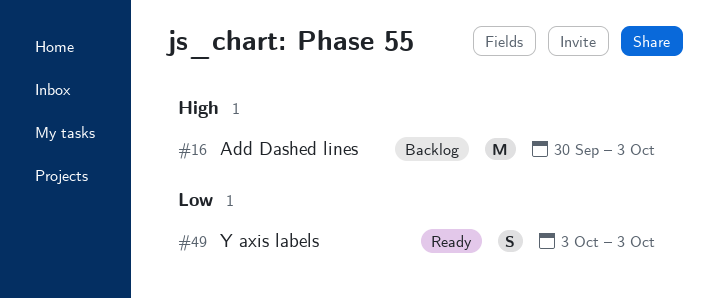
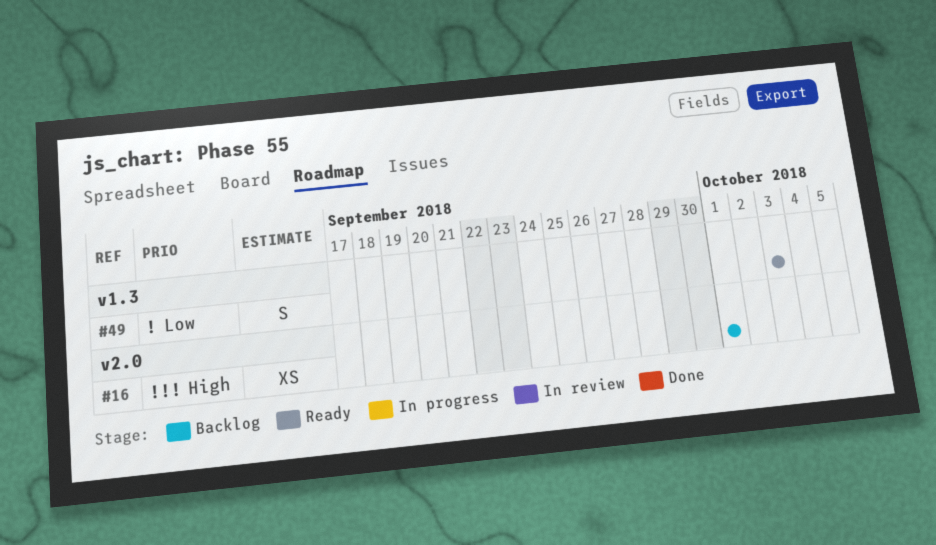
#16, estimate: M -> XS
#16, start: Sep 30 -> Oct 1
#16, due: Oct 3 -> Oct 1

